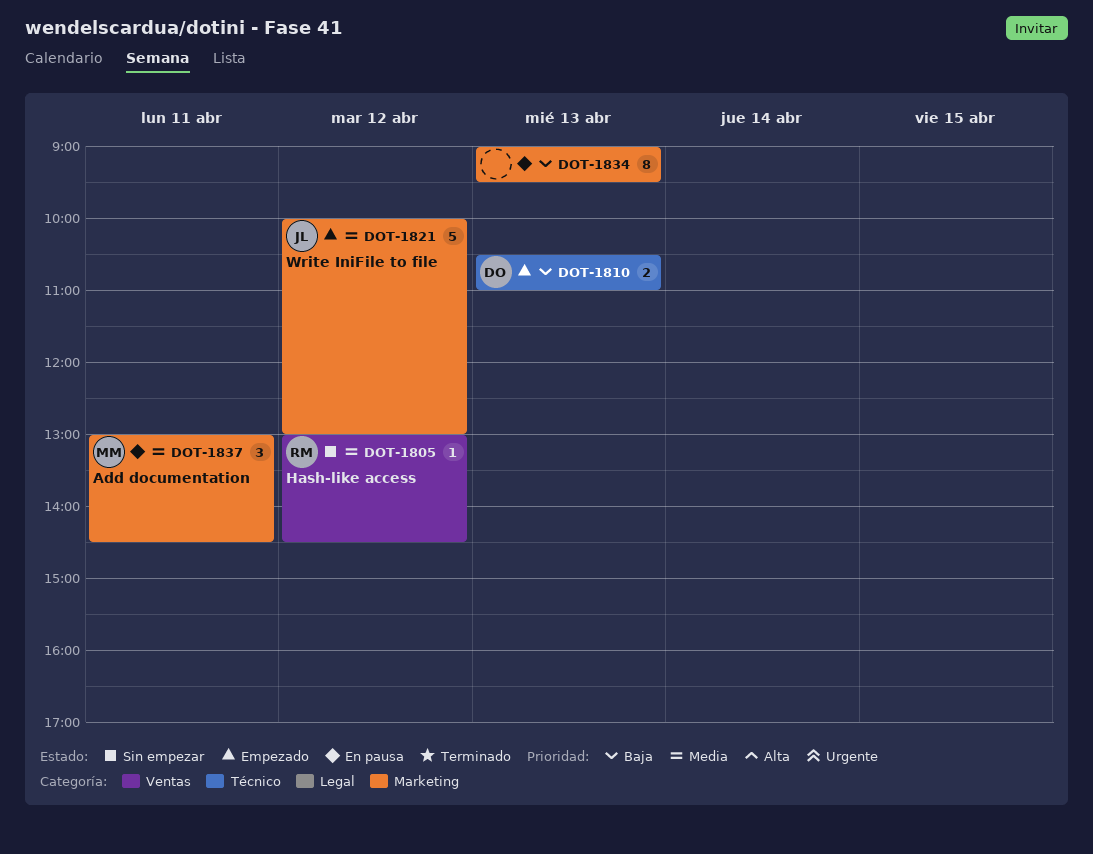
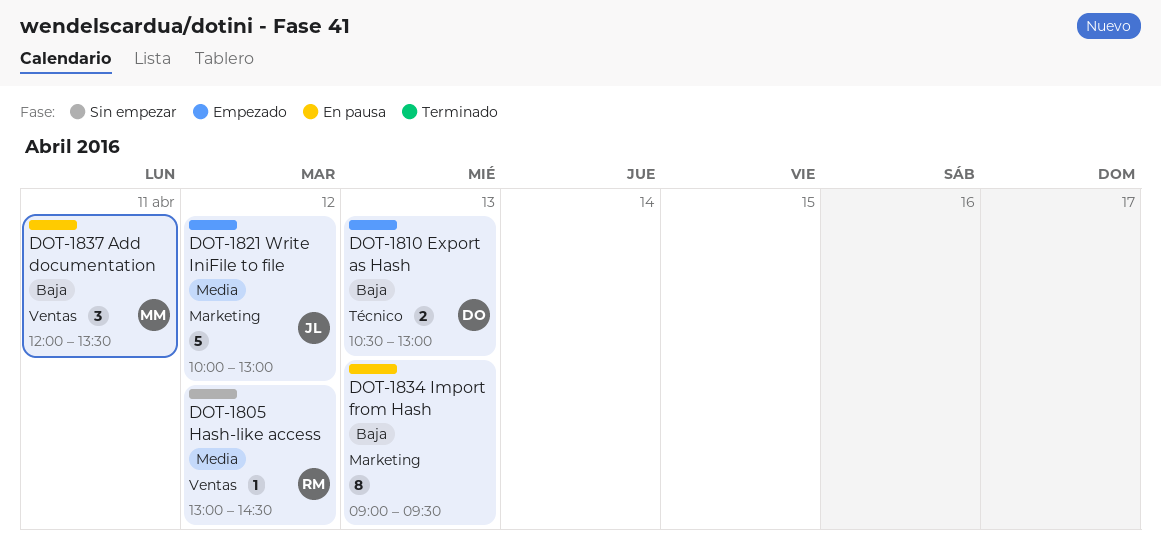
DOT-1810, ends: 11:00 -> 13:00
DOT-1837, priority: Media -> Baja
DOT-1837, label: Marketing -> Ventas
DOT-1837, begins: 13:00 -> 12:00
DOT-1837, ends: 14:30 -> 13:30

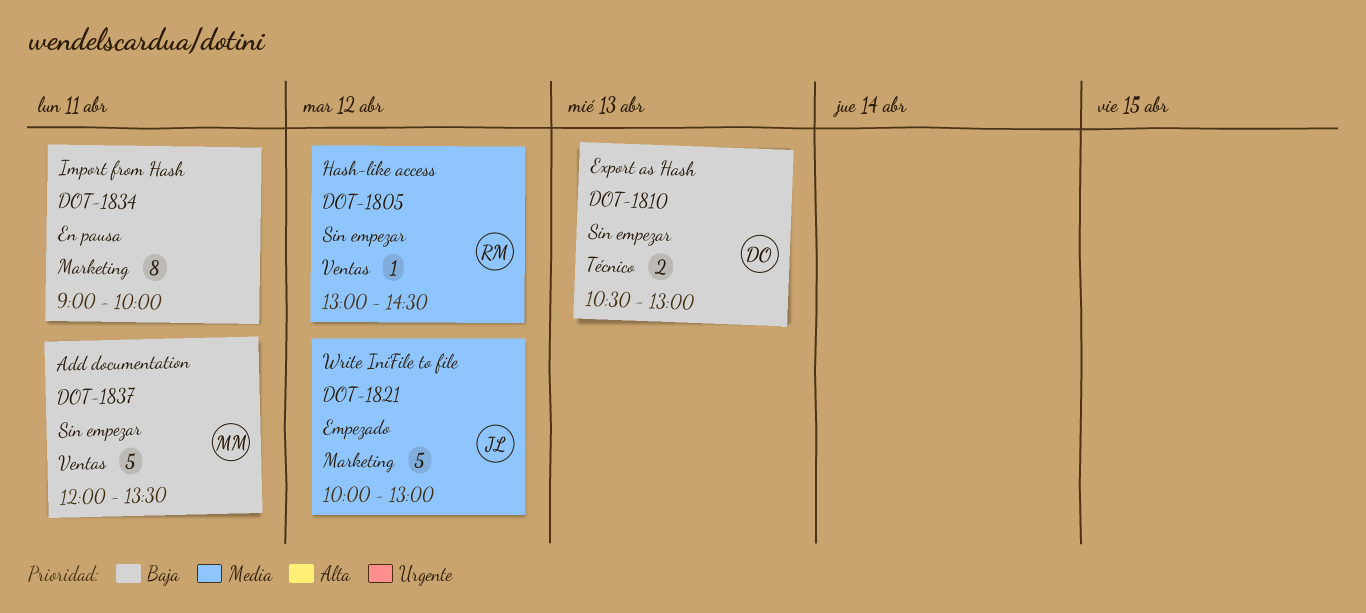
DOT-1810, status: Empezado -> Sin empezar
DOT-1834, day: Apr 13 -> Apr 11
DOT-1834, ends: 09:30 -> 10:00
DOT-1837, status: En pausa -> Sin empezar
DOT-1837, estimate: 3 -> 5

